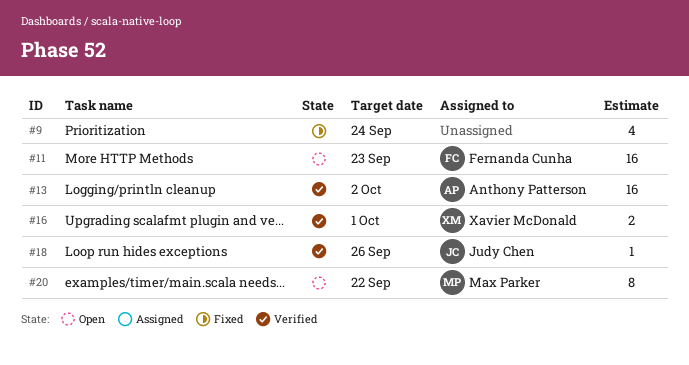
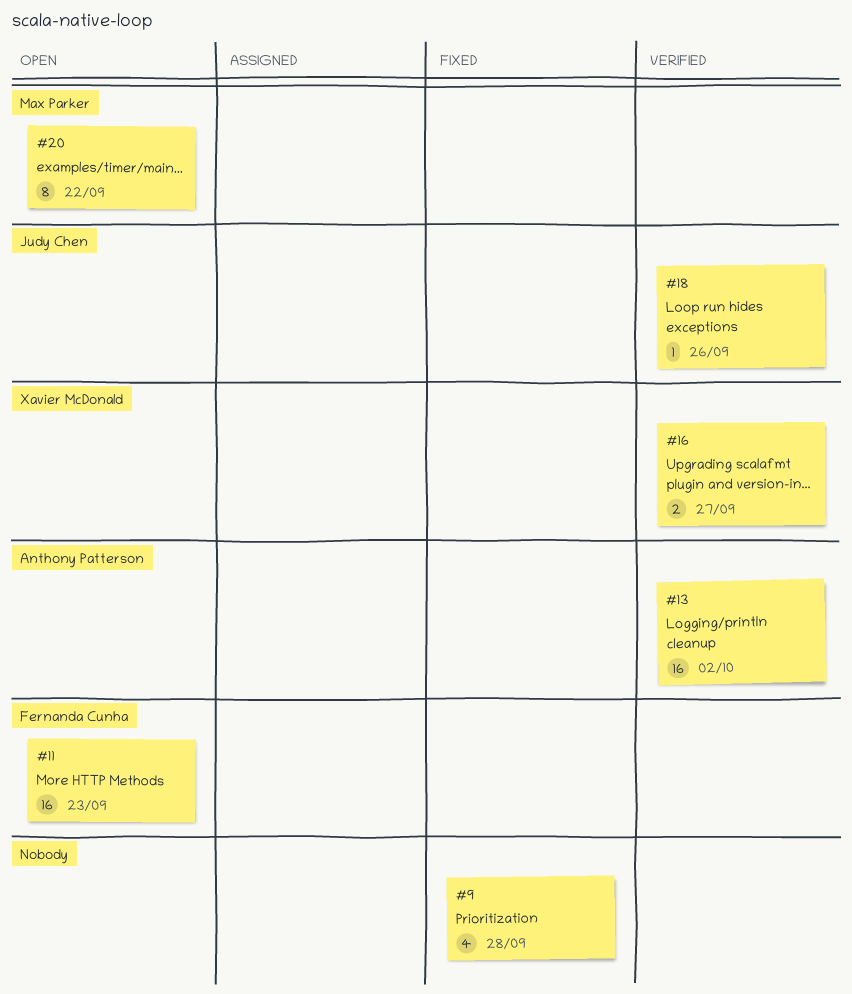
#9, due: Sep 24 -> Sep 28
#16, due: Oct 1 -> Sep 27

